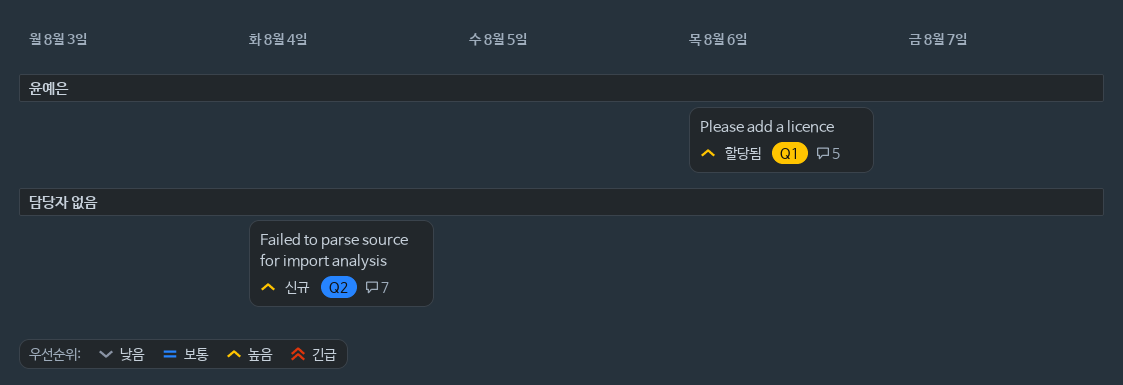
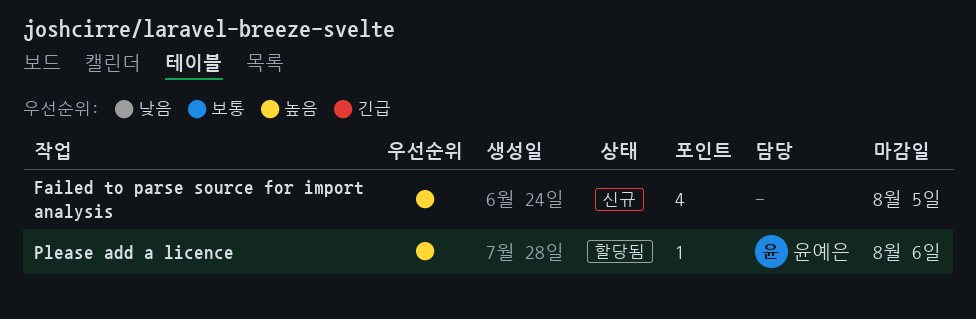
Failed to parse source for import analysis, due: Aug 4 -> Aug 5

